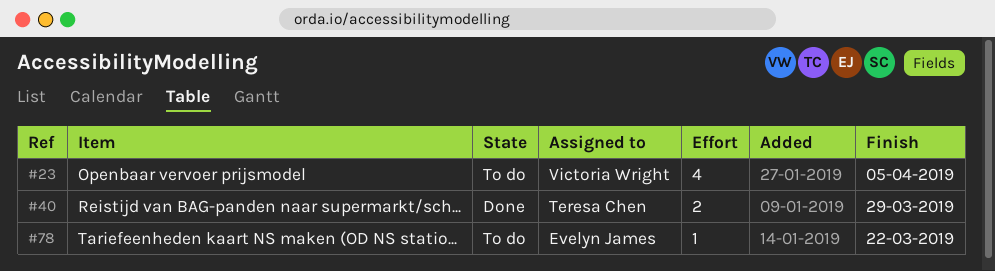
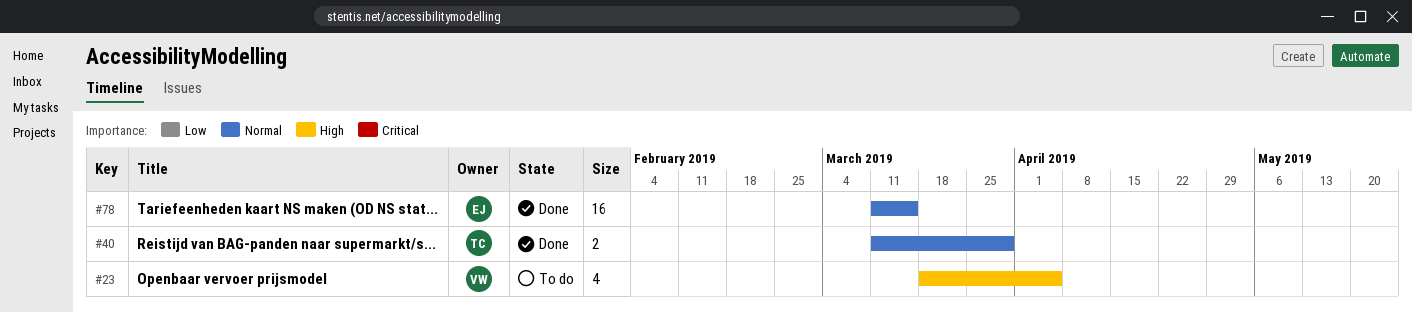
#78, status: To do -> Done
#78, estimate: 1 -> 16
#78, due: Mar 22 -> Mar 15

